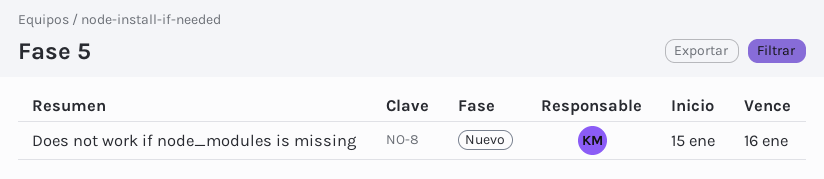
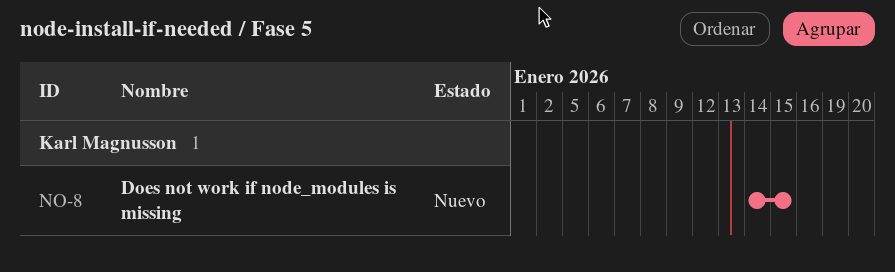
NO-8, start: Jan 15 -> Jan 14
NO-8, due: Jan 16 -> Jan 15

